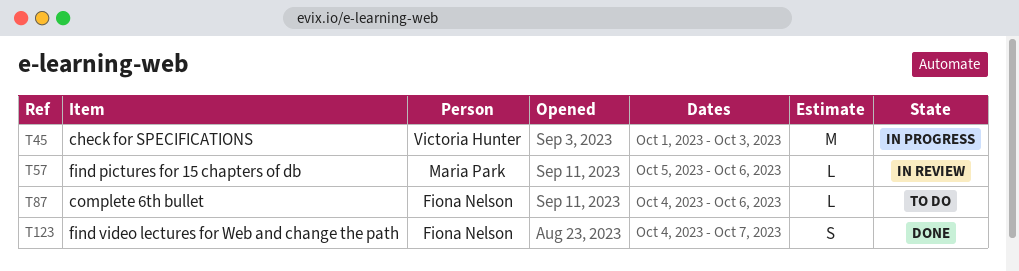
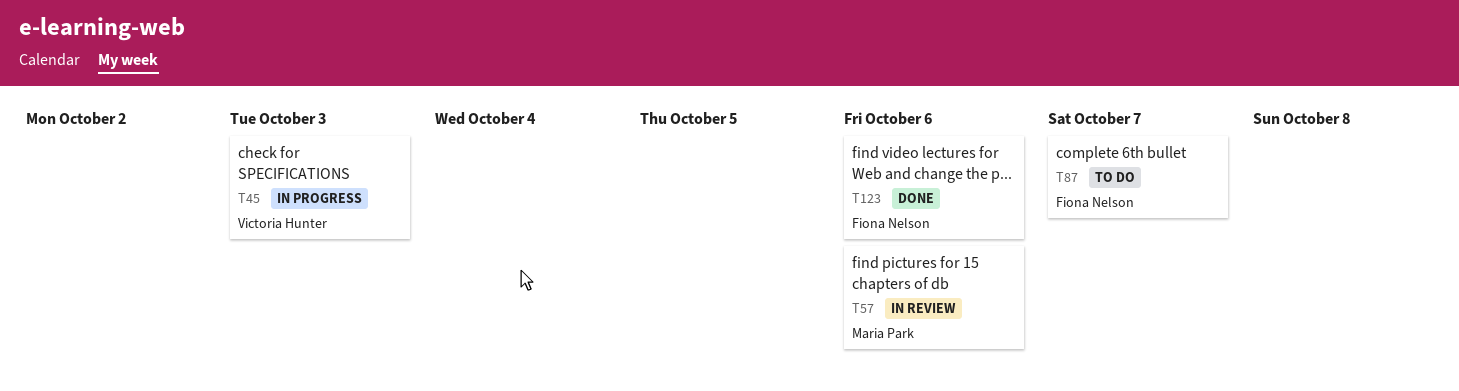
T87, due: Oct 6 -> Oct 7
T123, due: Oct 7 -> Oct 6

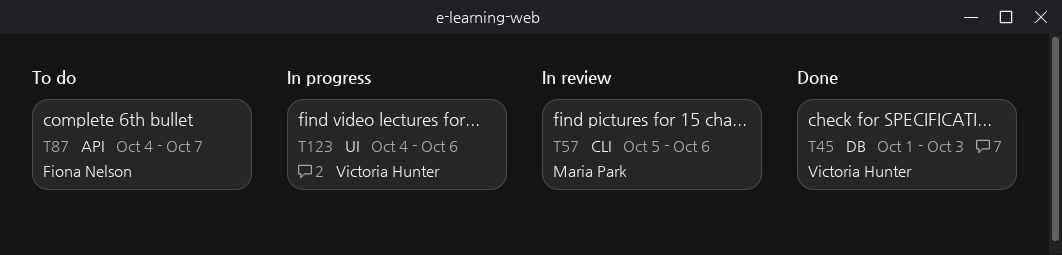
T45, status: In progress -> Done
T123, status: Done -> In progress
T123, owner: Fiona Nelson -> Victoria Hunter

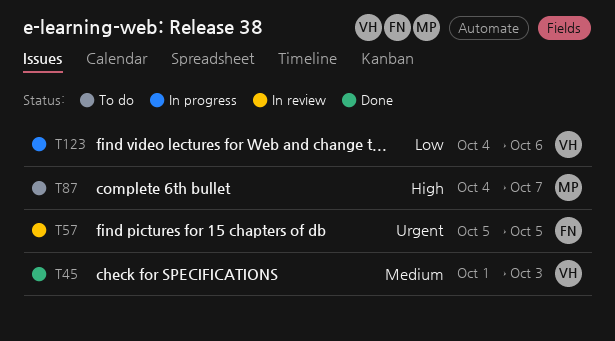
T57, owner: Maria Park -> Fiona Nelson
T57, due: Oct 6 -> Oct 5
T87, owner: Fiona Nelson -> Maria Park

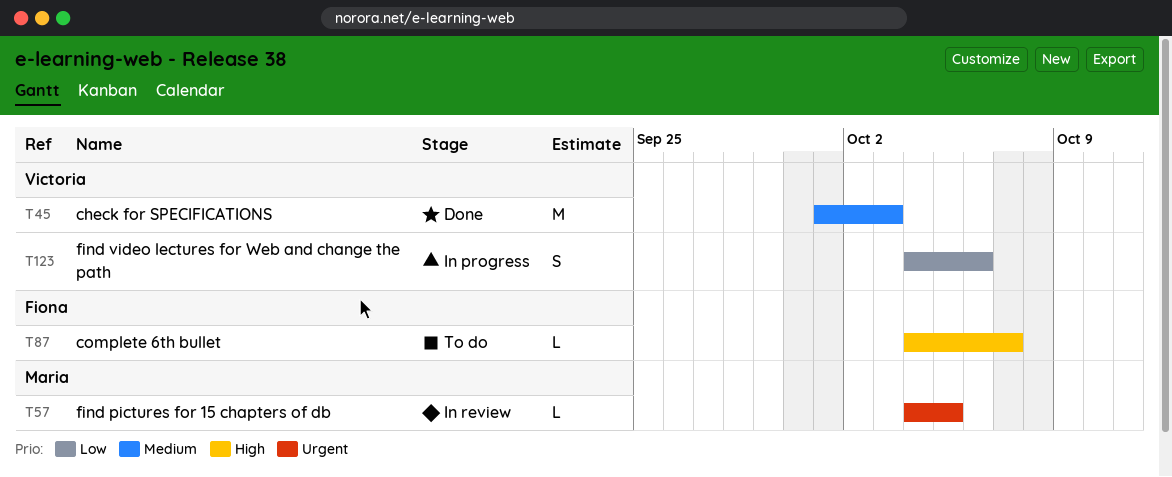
T57, owner: Fiona -> Maria
T57, start: Oct 5 -> Oct 4
T87, owner: Maria -> Fiona

